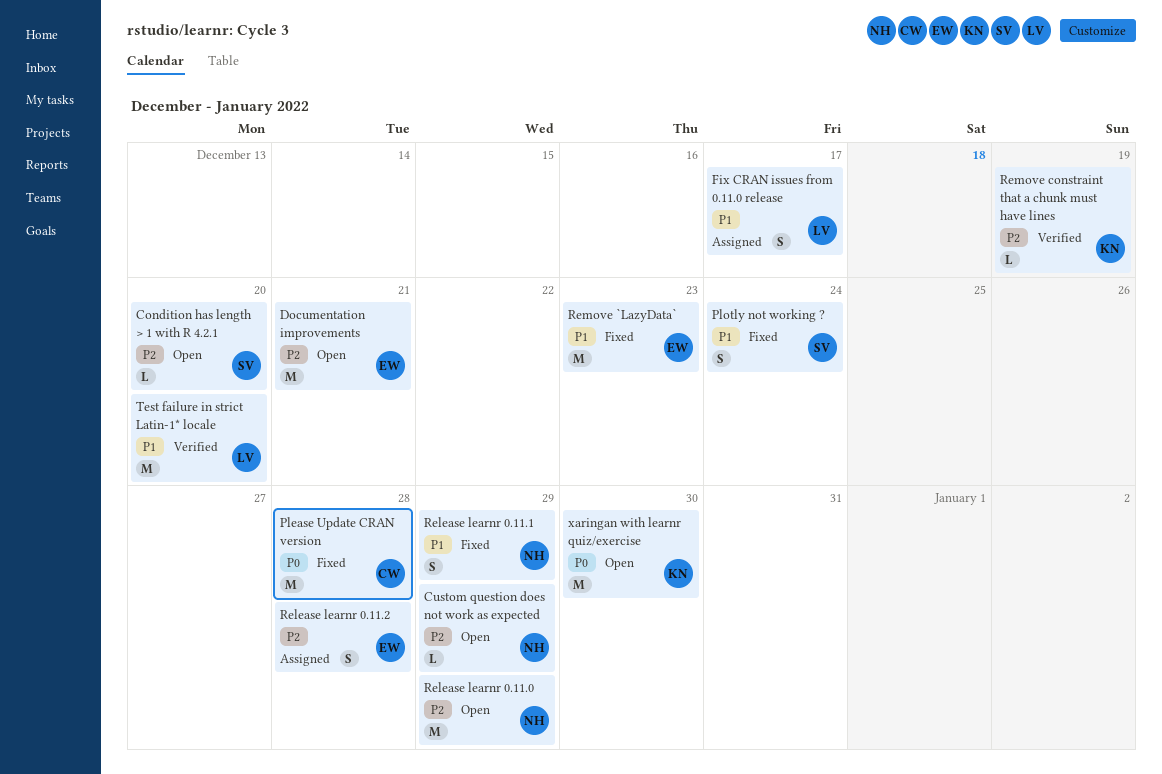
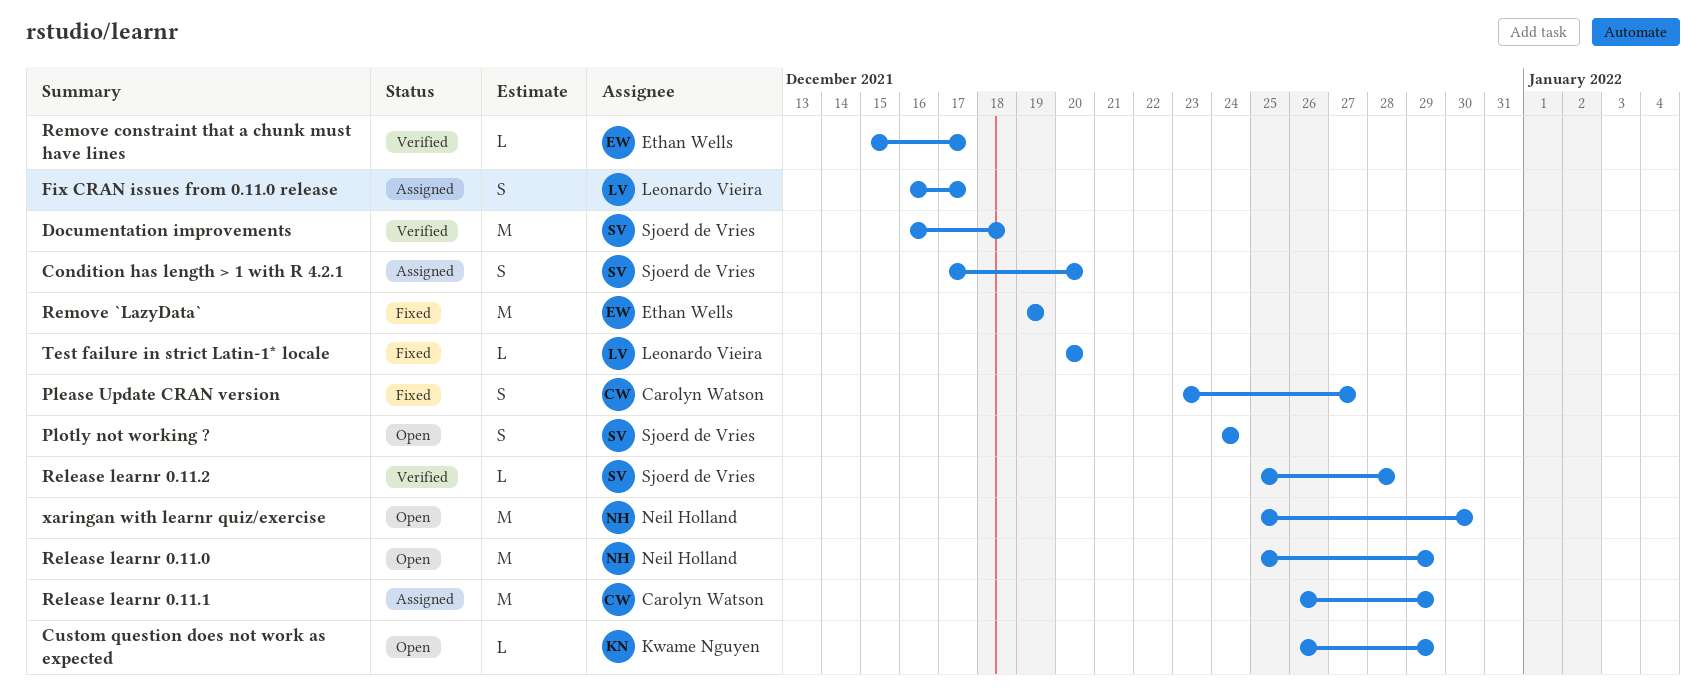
Condition has length > 1 with R 4.2.1, status: Open -> Assigned
Condition has length > 1 with R 4.2.1, estimate: L -> S
Custom question does not work as expected, owner: Neil Holland -> Kwame Nguyen
Documentation improvements, status: Open -> Verified
Documentation improvements, owner: Ethan Wells -> Sjoerd de Vries
Documentation improvements, due: Dec 21 -> Dec 18
Please Update CRAN version, estimate: M -> S
Please Update CRAN version, due: Dec 28 -> Dec 27
Plotly not working ?, status: Fixed -> Open
Release learnr 0.11.1, status: Fixed -> Assigned
Release learnr 0.11.1, owner: Neil Holland -> Carolyn Watson
Release learnr 0.11.1, estimate: S -> M
Release learnr 0.11.2, status: Assigned -> Verified
Release learnr 0.11.2, owner: Ethan Wells -> Sjoerd de Vries
Release learnr 0.11.2, estimate: S -> L
Remove `LazyData`, due: Dec 23 -> Dec 19
Remove constraint that a chunk must have lines, owner: Kwame Nguyen -> Ethan Wells
Remove constraint that a chunk must have lines, due: Dec 19 -> Dec 17
Test failure in strict Latin-1* locale, status: Verified -> Fixed
Test failure in strict Latin-1* locale, estimate: M -> L
xaringan with learnr quiz/exercise, owner: Kwame Nguyen -> Neil Holland

